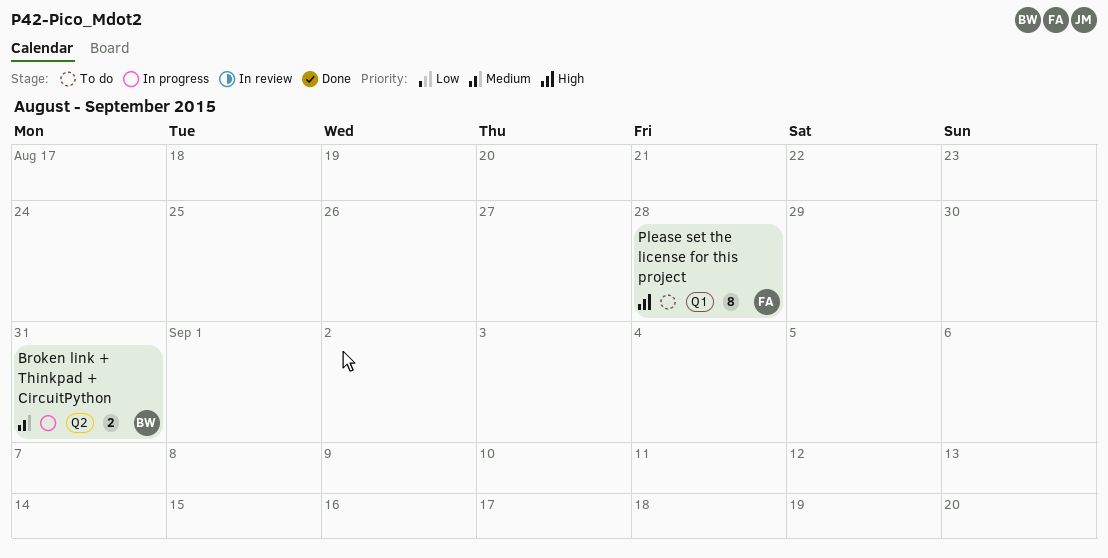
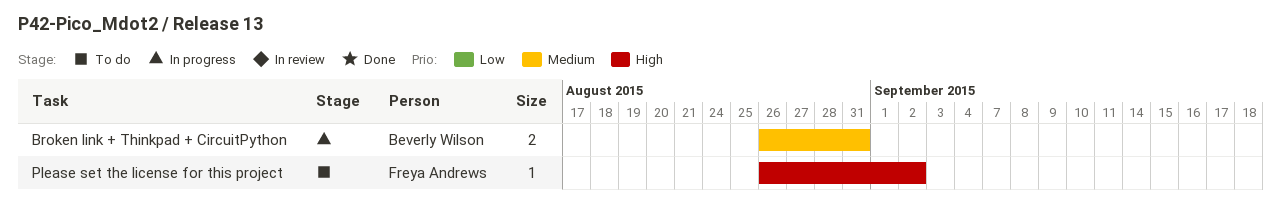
Please set the license for this project, estimate: 8 -> 1
Please set the license for this project, due: Aug 28 -> Sep 2

